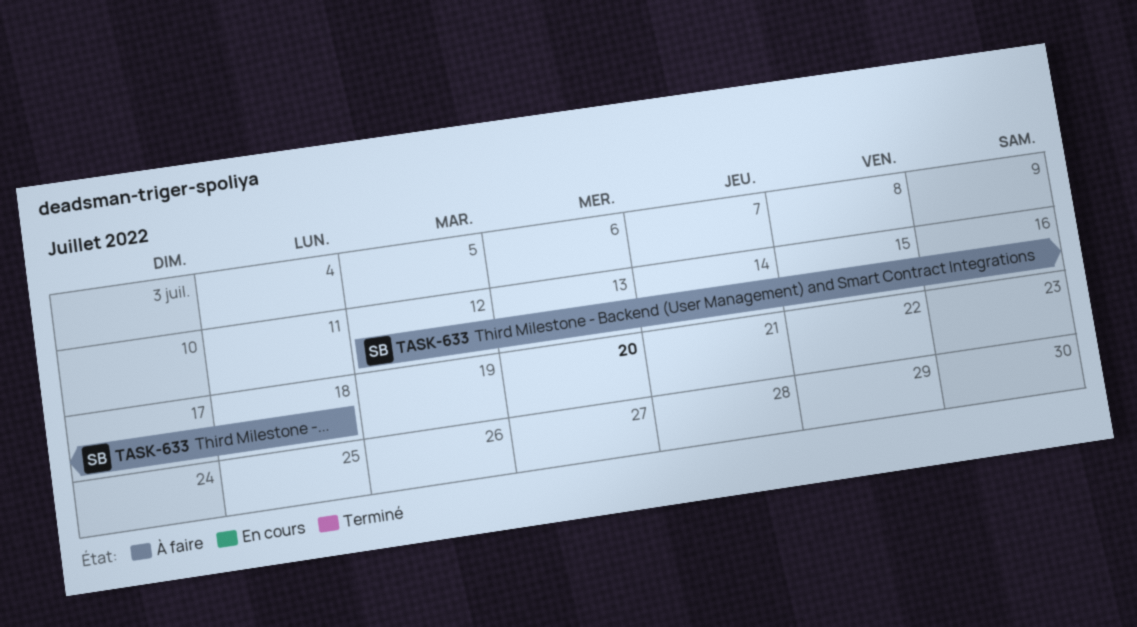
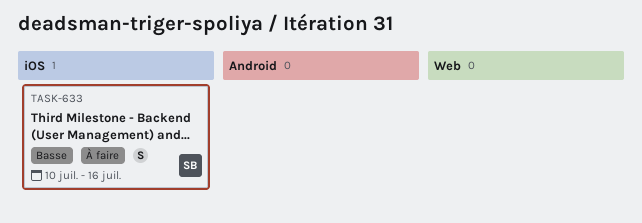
TASK-633, start: Jul 12 -> Jul 10
TASK-633, due: Jul 18 -> Jul 16

